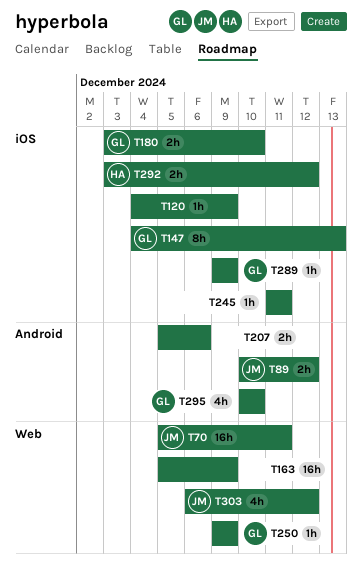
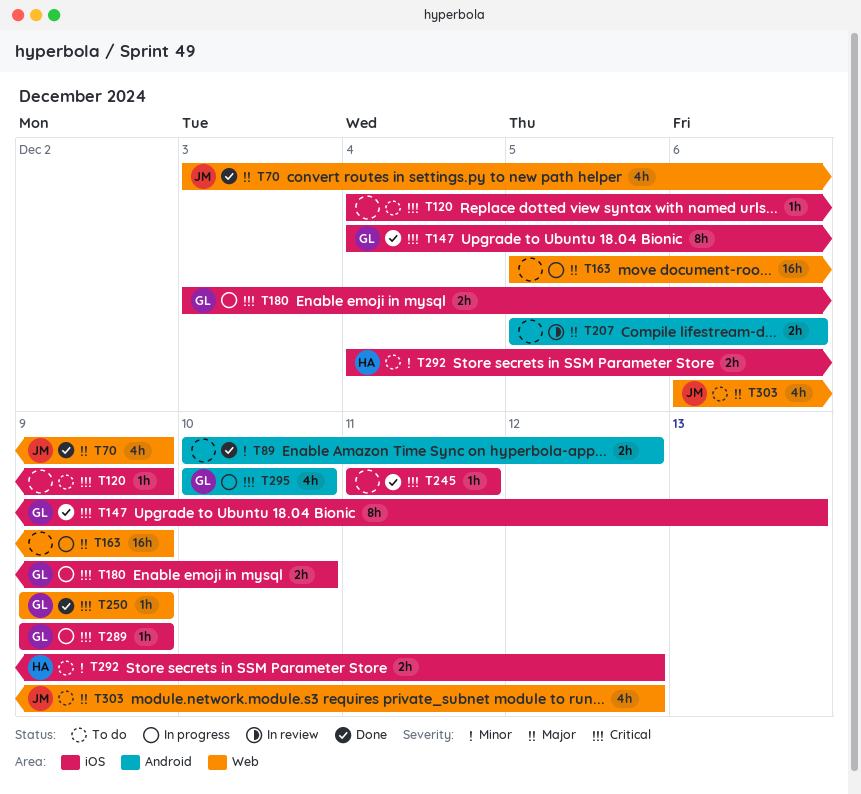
T70, estimate: 16h -> 4h
T70, start: Dec 5 -> Dec 3
T70, due: Dec 11 -> Dec 9
T89, owner: JM -> none
T292, start: Dec 3 -> Dec 4

